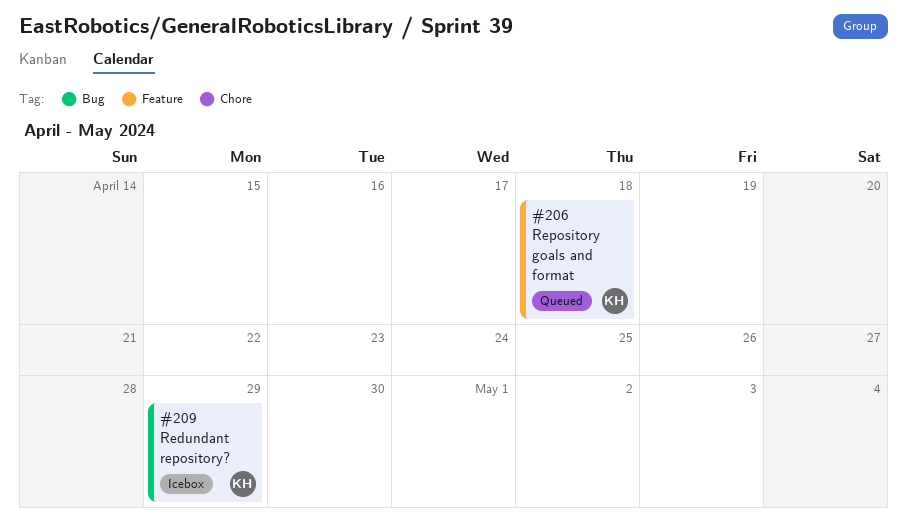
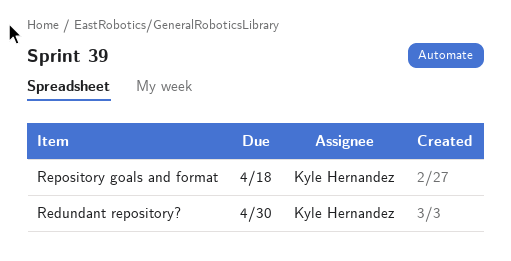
Redundant repository?, due: Apr 29 -> Apr 30

